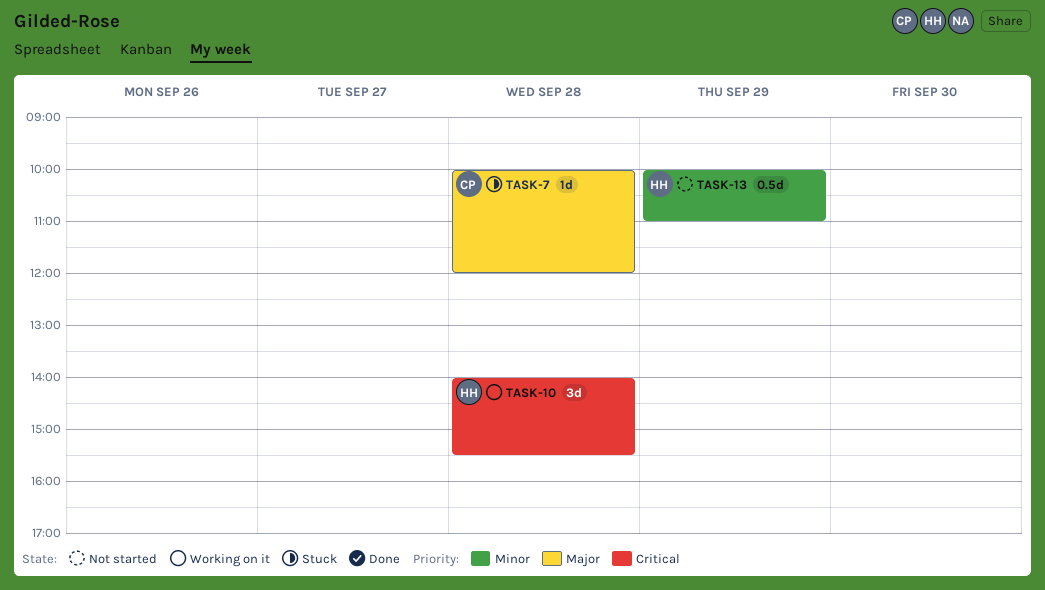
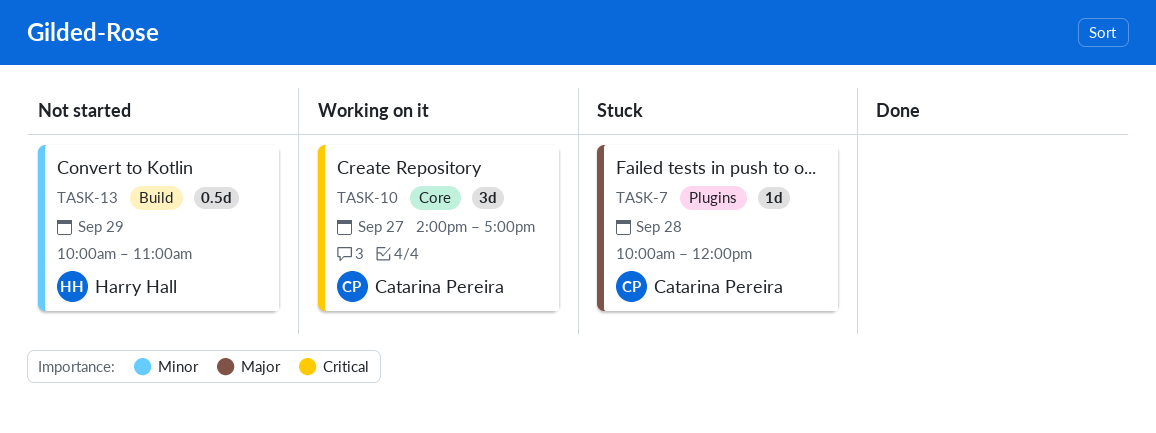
TASK-10, owner: Harry Hall -> Catarina Pereira
TASK-10, day: Sep 28 -> Sep 27
TASK-10, ends: 15:30 -> 17:00

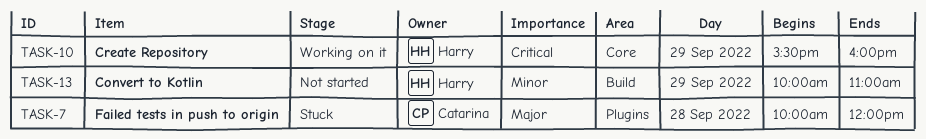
TASK-10, owner: Catarina Pereira -> Harry Hall
TASK-10, day: Sep 27 -> Sep 29
TASK-10, begins: 14:00 -> 15:30
TASK-10, ends: 17:00 -> 16:00

